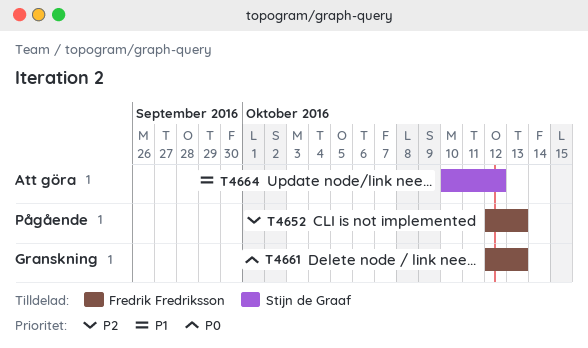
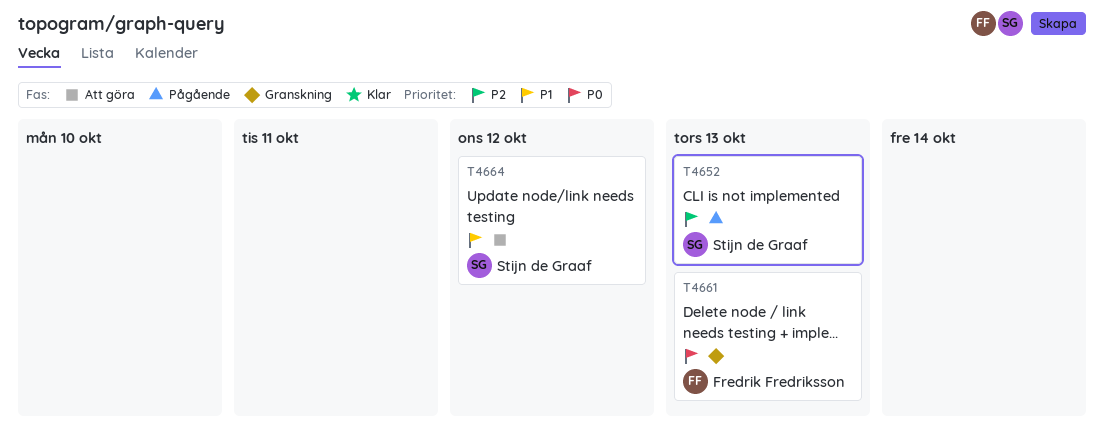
T4652, owner: Fredrik Fredriksson -> Stijn de Graaf

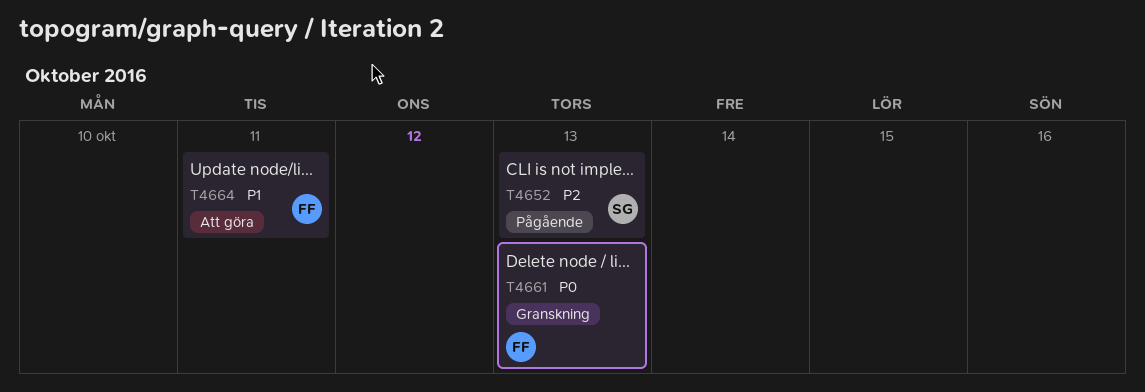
T4664, owner: Stijn de Graaf -> Fredrik Fredriksson
T4664, due: Oct 12 -> Oct 11

